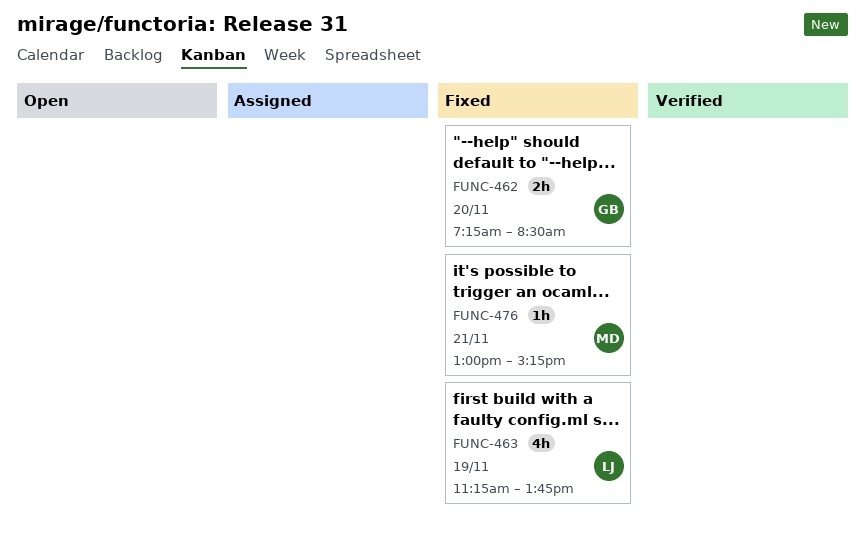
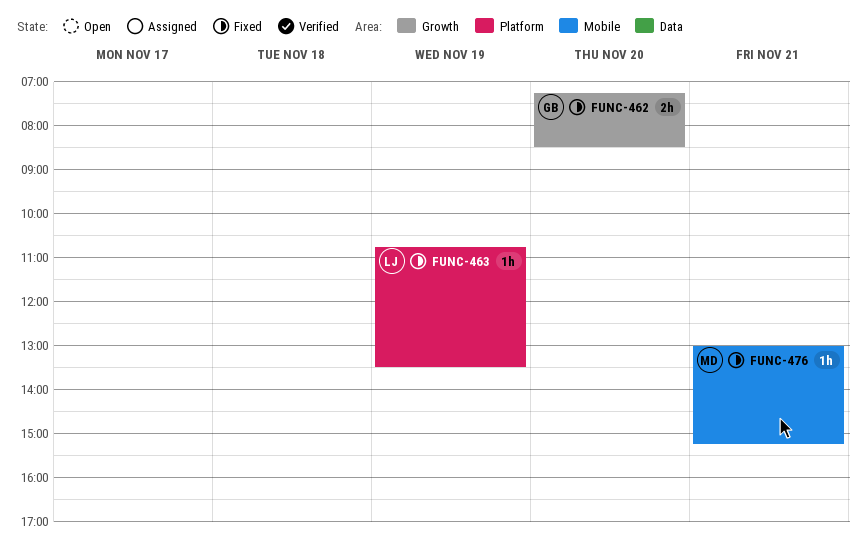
FUNC-463, estimate: 4h -> 1h
FUNC-463, begins: 11:15 -> 10:45
FUNC-463, ends: 13:45 -> 13:30

